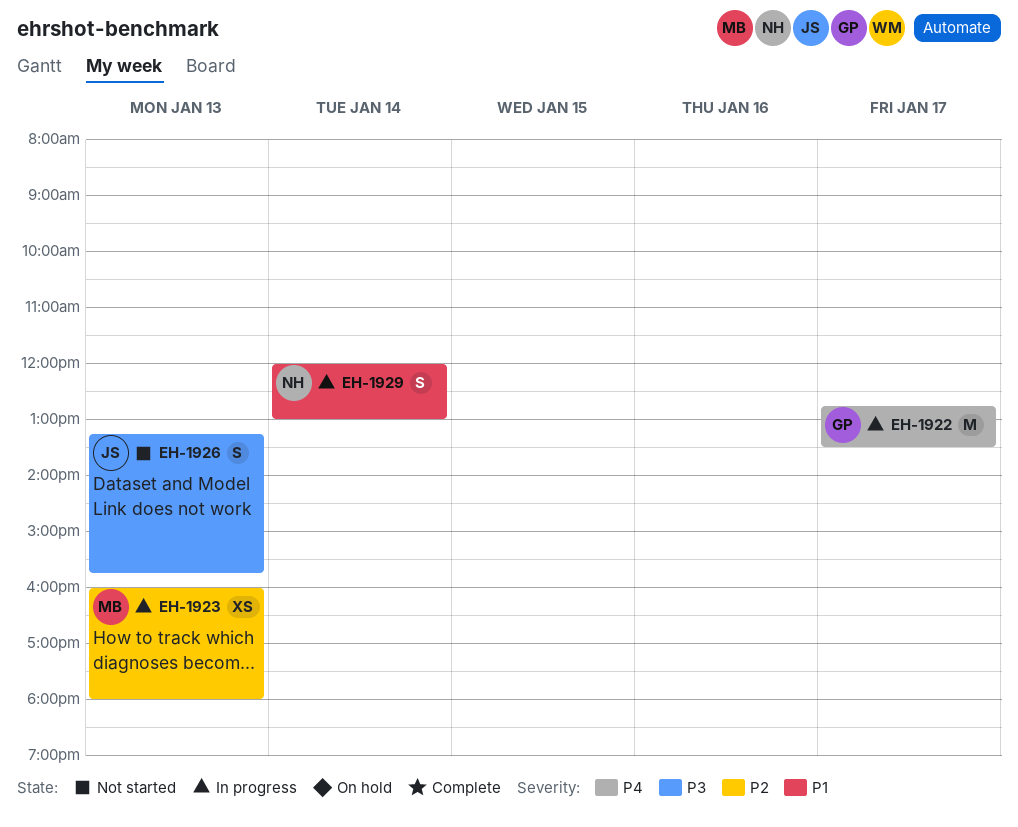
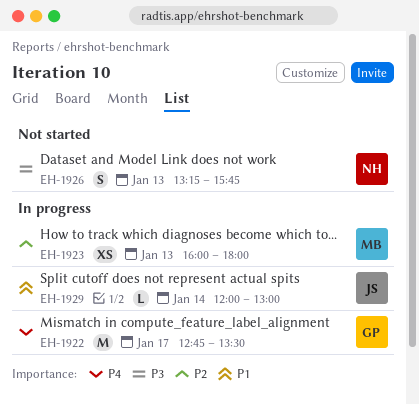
EH-1926, owner: JS -> NH
EH-1929, owner: NH -> JS
EH-1929, estimate: S -> L

